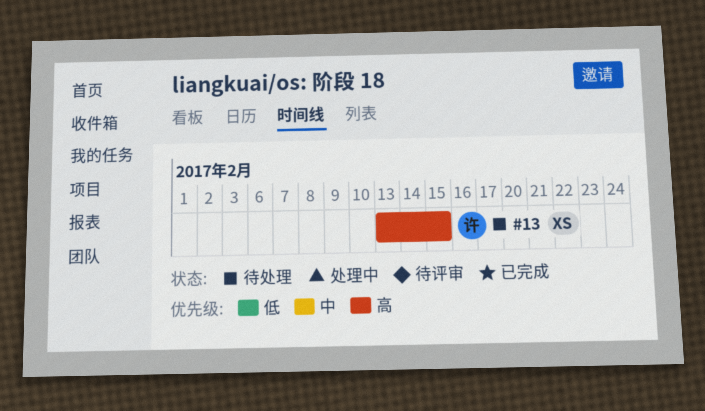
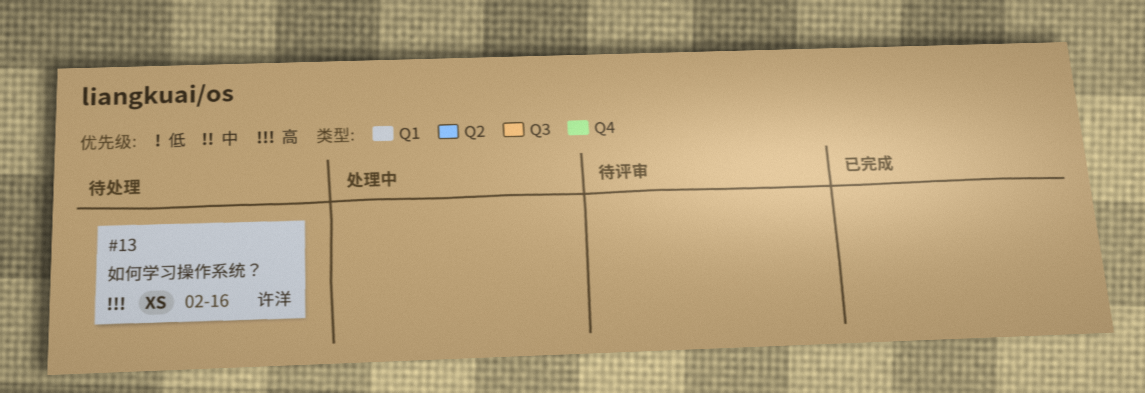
#13, due: Feb 15 -> Feb 16

